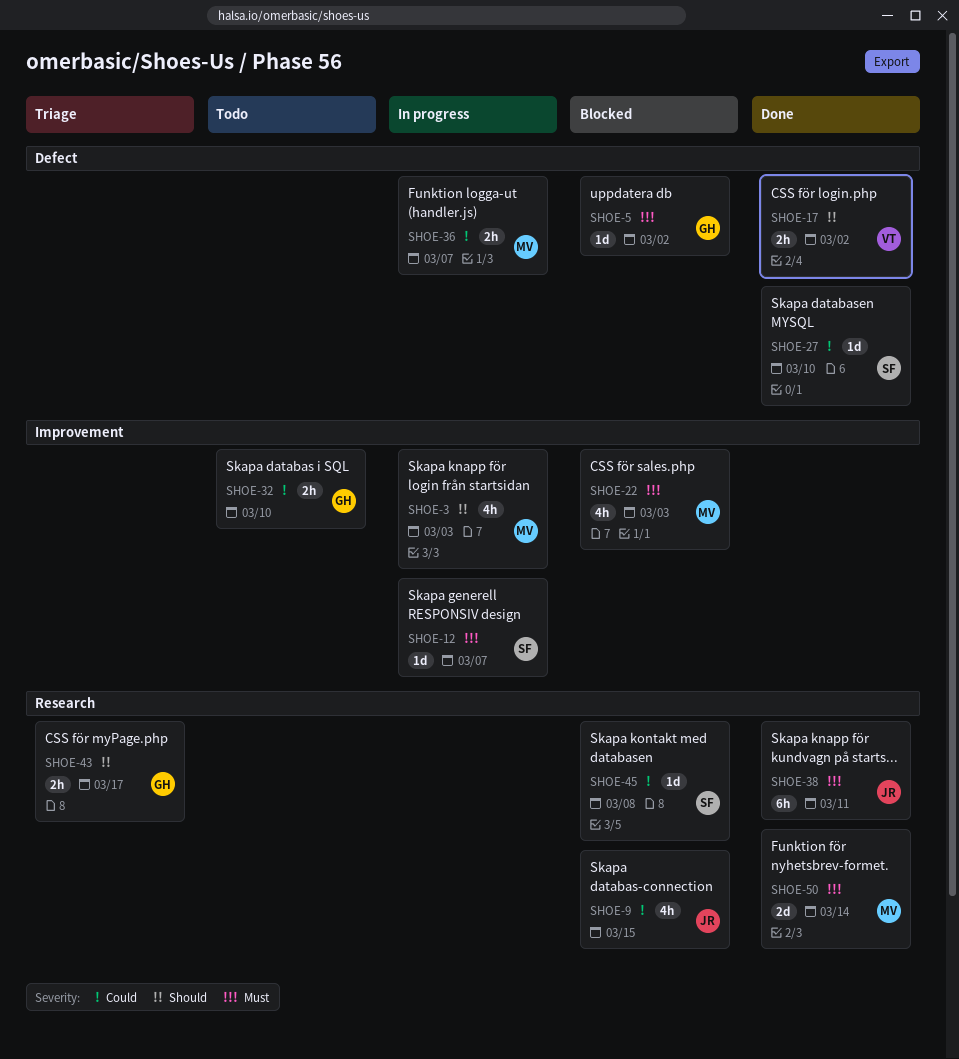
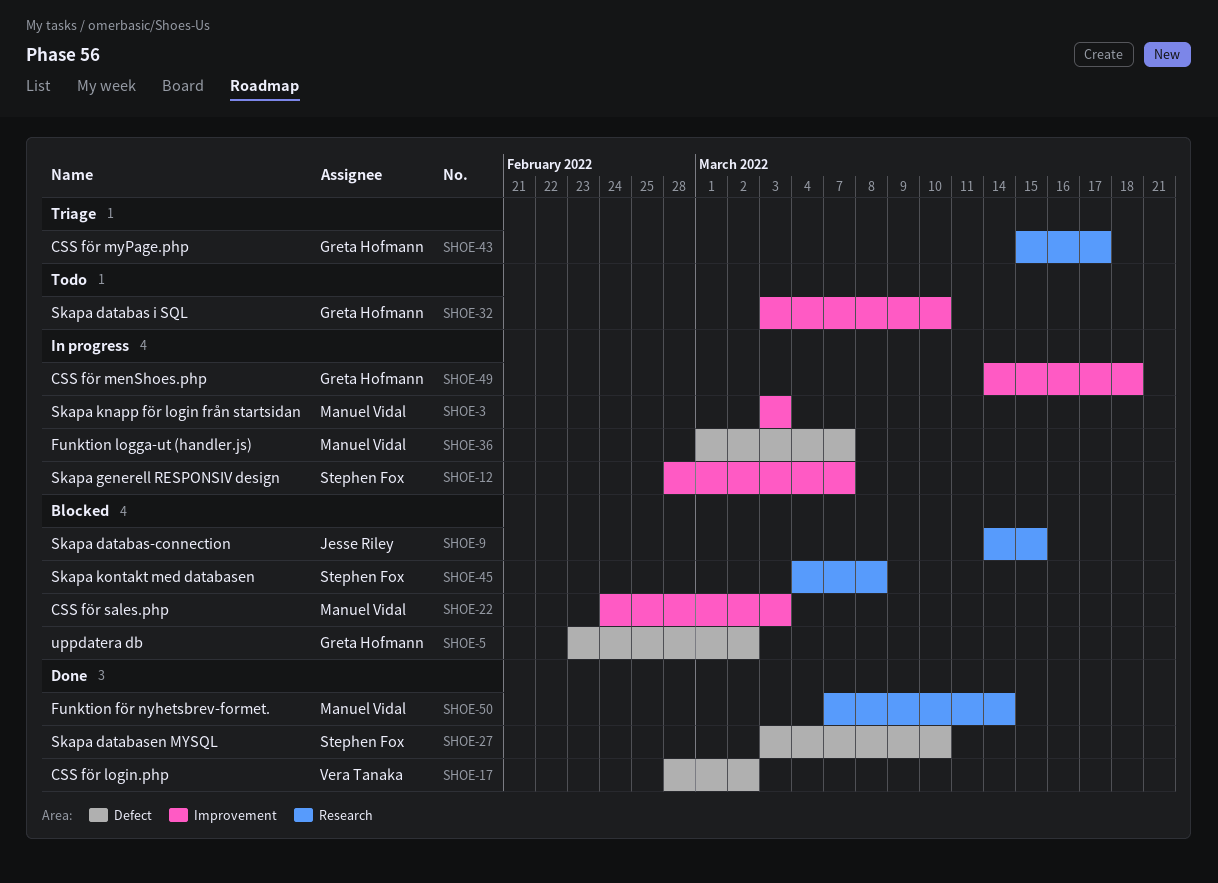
SHOE-38: present -> none
SHOE-49: none -> present

